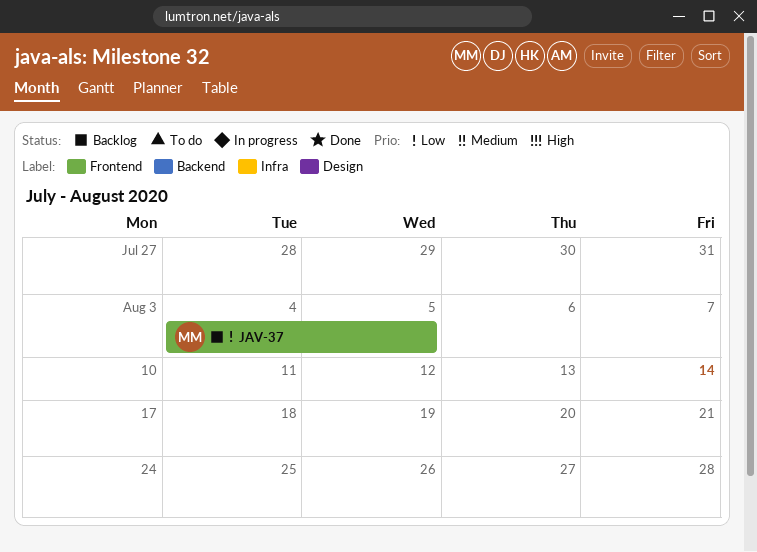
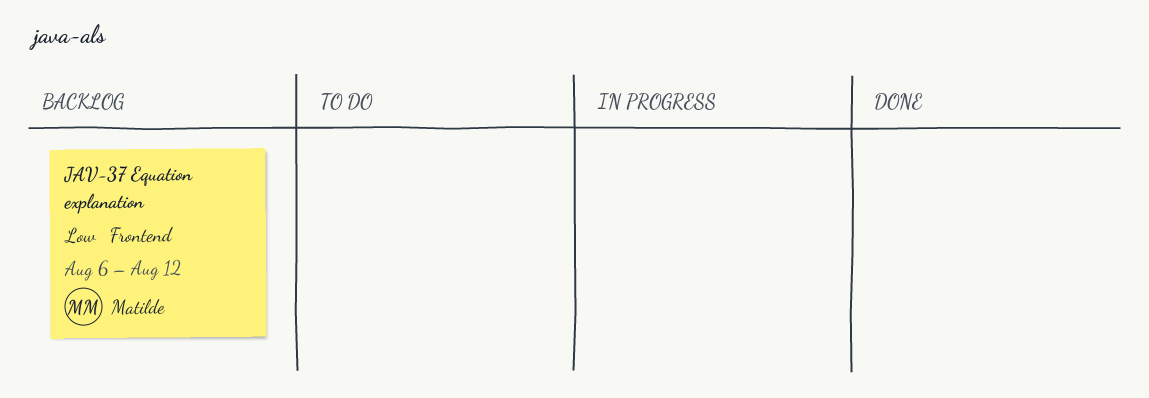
JAV-37, start: Aug 4 -> Aug 6
JAV-37, due: Aug 5 -> Aug 12

